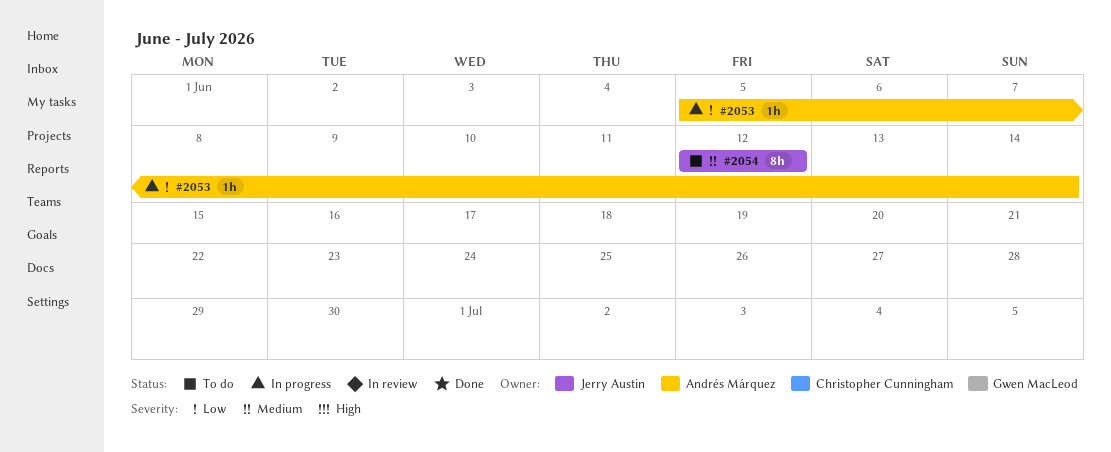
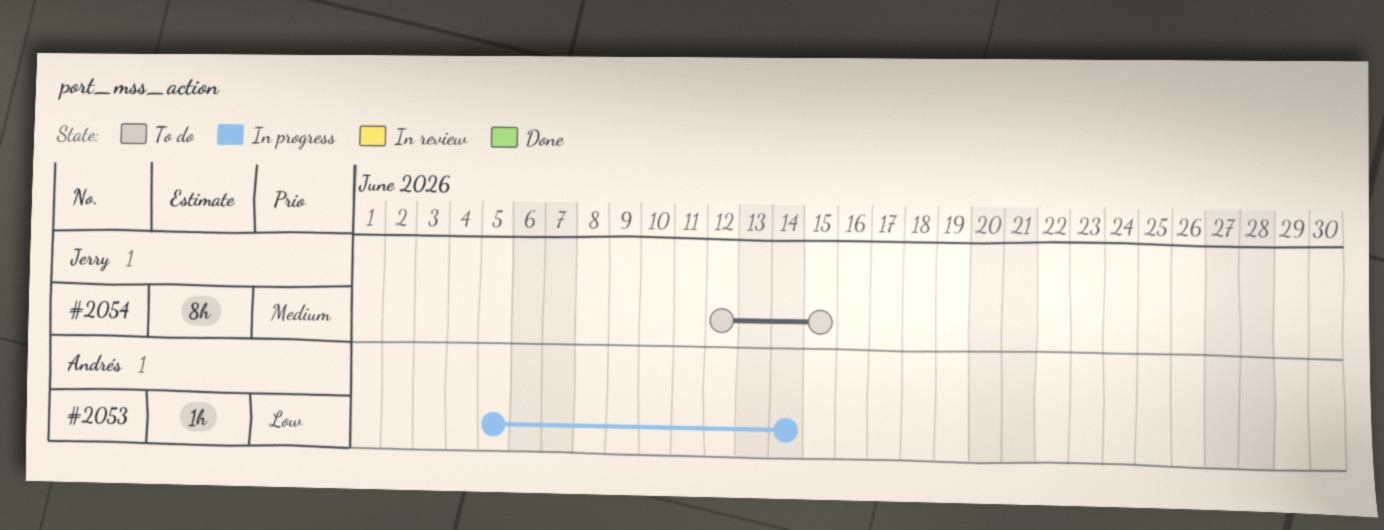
#2054, due: Jun 12 -> Jun 15

